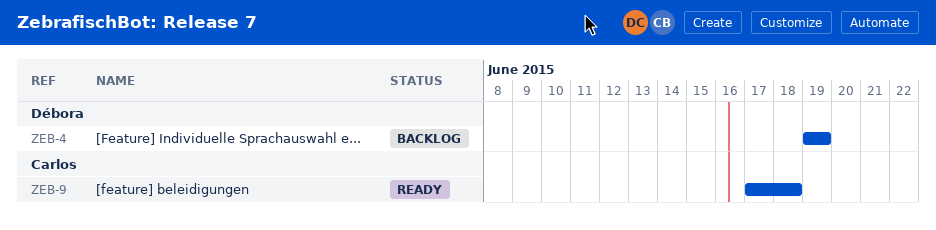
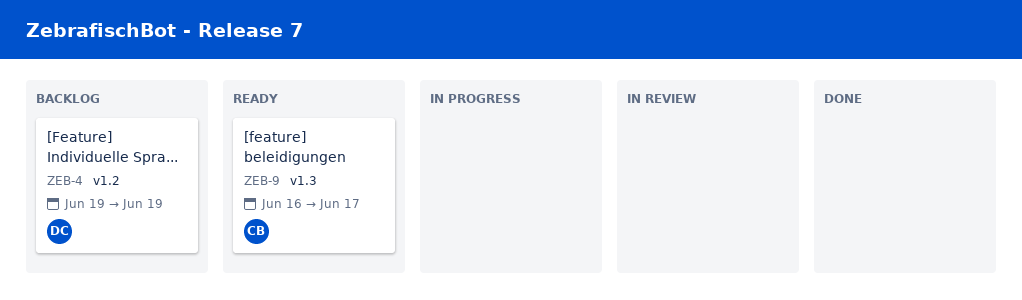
ZEB-9, start: Jun 17 -> Jun 16
ZEB-9, due: Jun 18 -> Jun 17

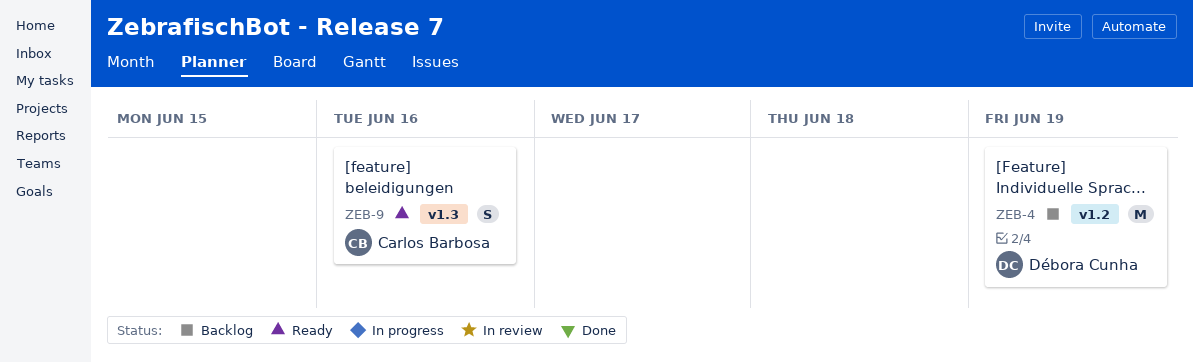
ZEB-9, due: Jun 17 -> Jun 16

